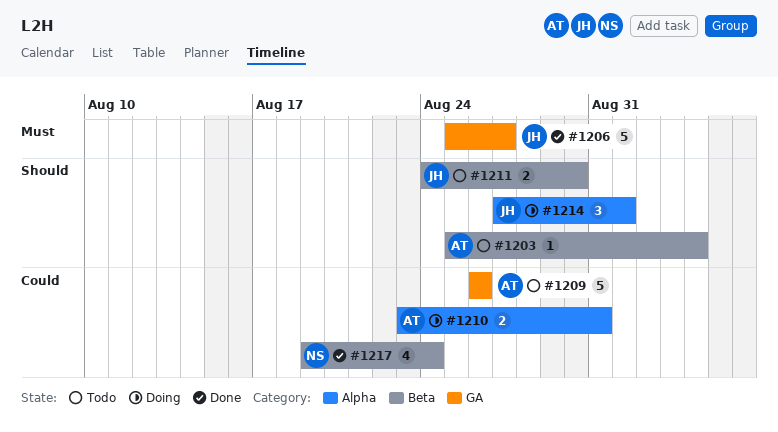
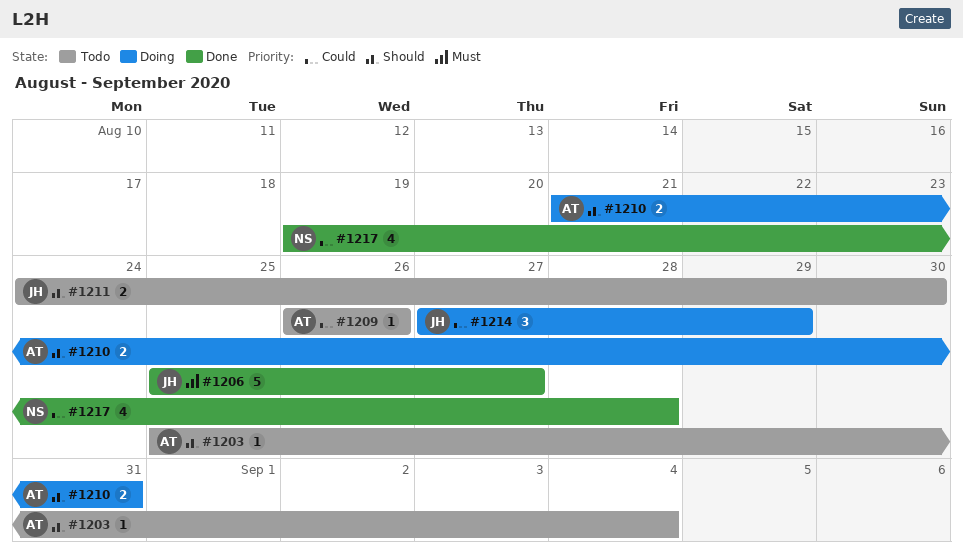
#1209, estimate: 5 -> 1
#1210, priority: Could -> Should
#1210, start: Aug 23 -> Aug 21
#1214, priority: Should -> Could
#1214, due: Sep 1 -> Aug 29
#1217, due: Aug 24 -> Aug 28

